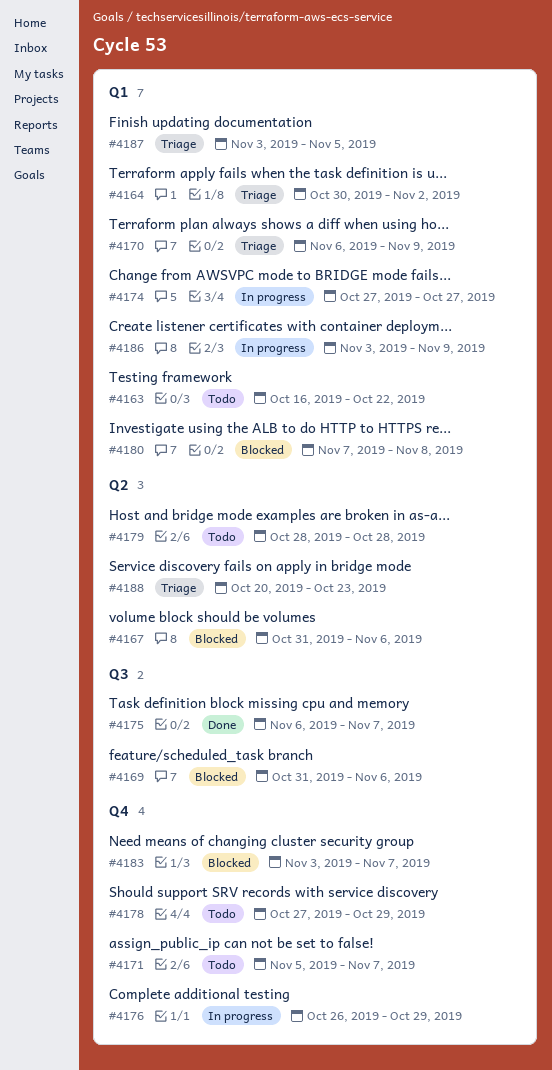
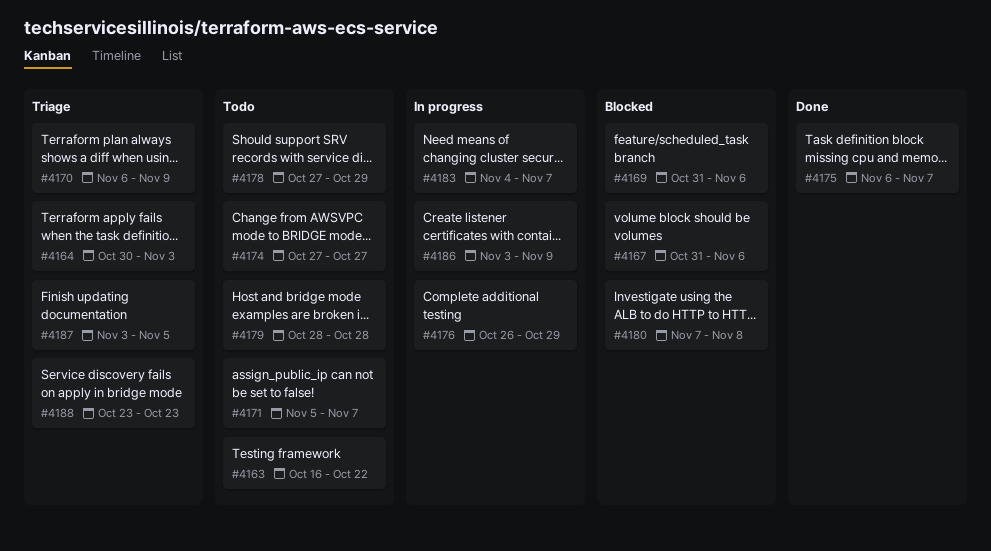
#4164, due: Nov 2 -> Nov 3
#4174, status: In progress -> Todo
#4183, status: Blocked -> In progress
#4183, start: Nov 3 -> Nov 4
#4188, start: Oct 20 -> Oct 23

